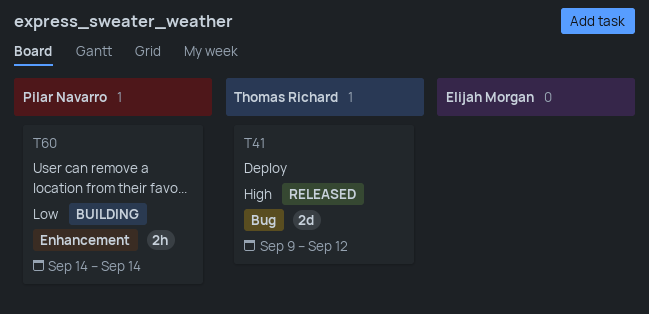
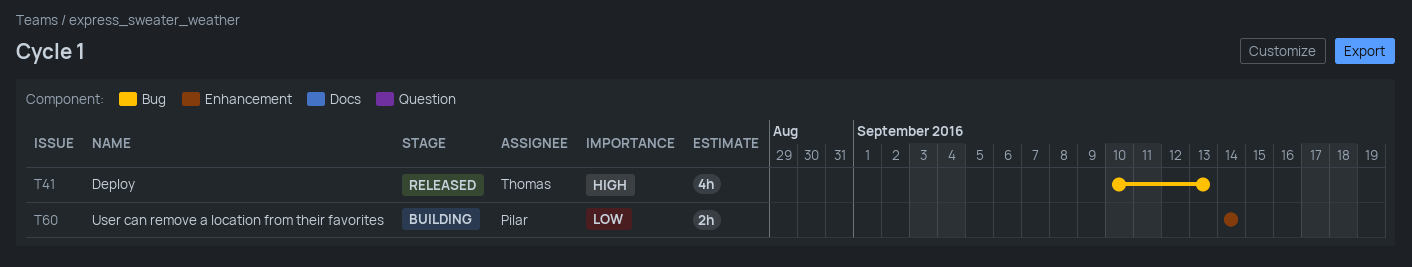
T41, estimate: 2d -> 4h
T41, start: Sep 9 -> Sep 10
T41, due: Sep 12 -> Sep 13

